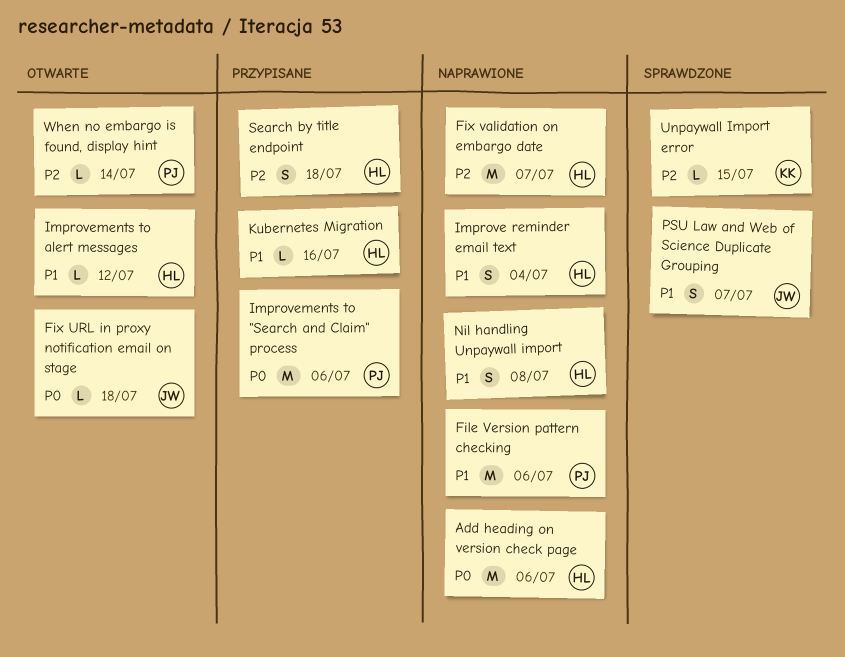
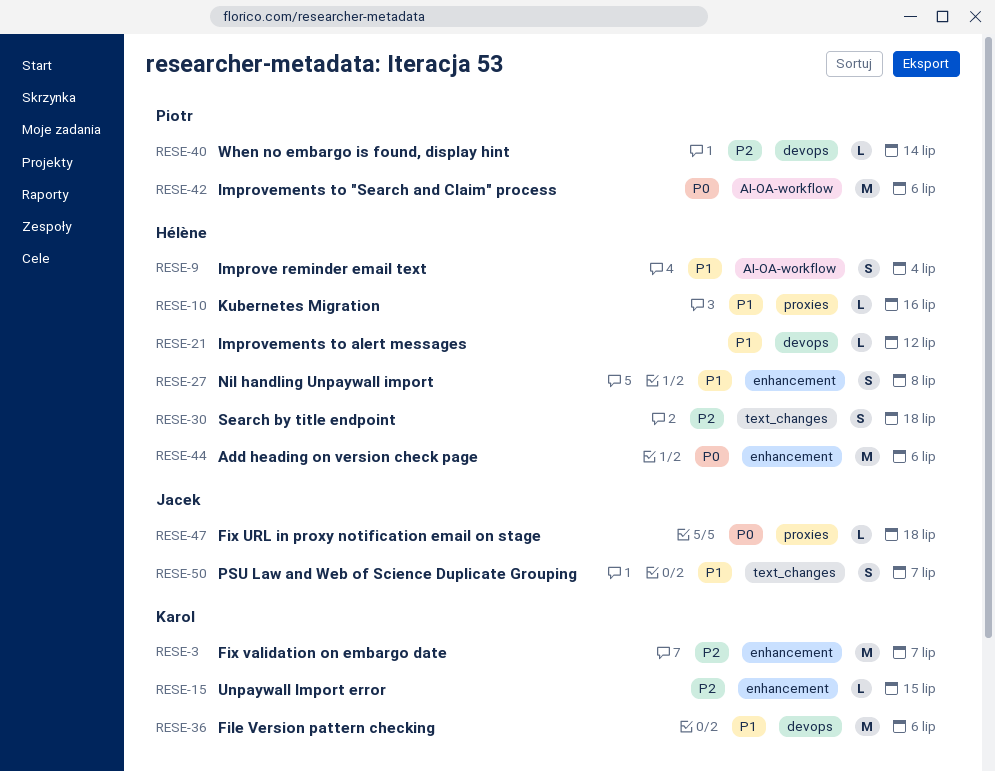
File Version pattern checking, owner: Piotr -> Karol
Fix validation on embargo date, owner: Hélène -> Karol

